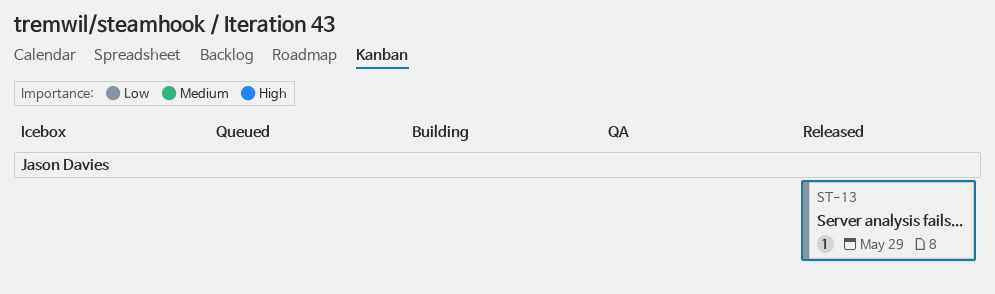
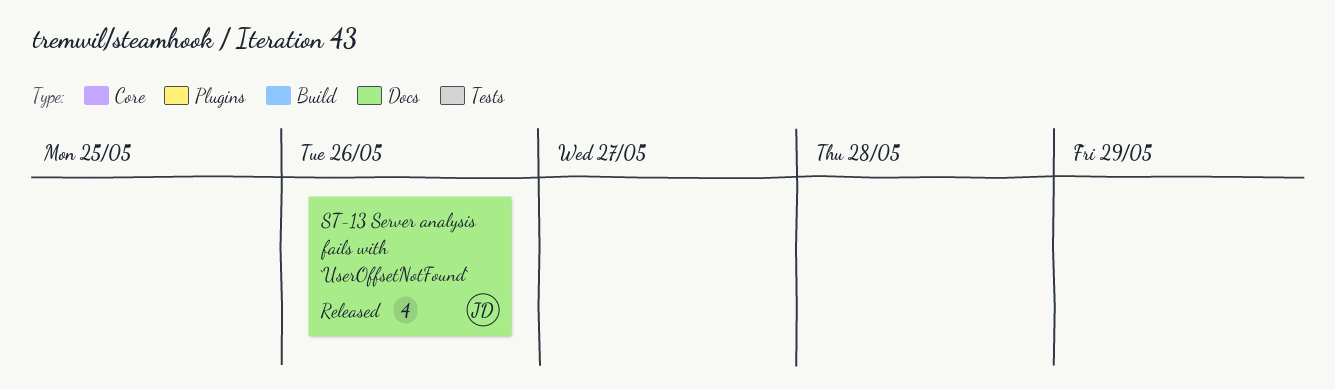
ST-13, estimate: 1 -> 4
ST-13, due: May 29 -> May 26

